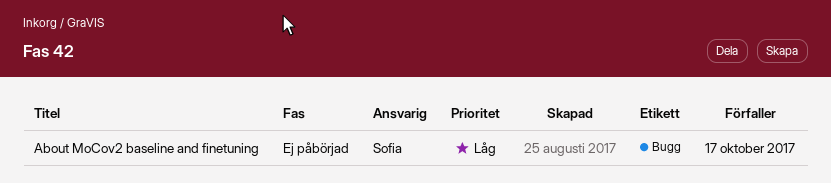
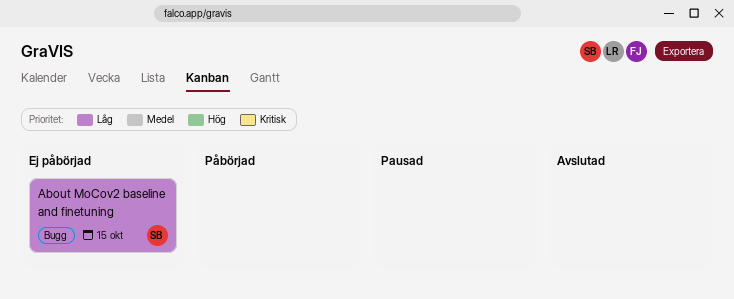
About MoCov2 baseline and finetuning, due: Oct 17 -> Oct 15

